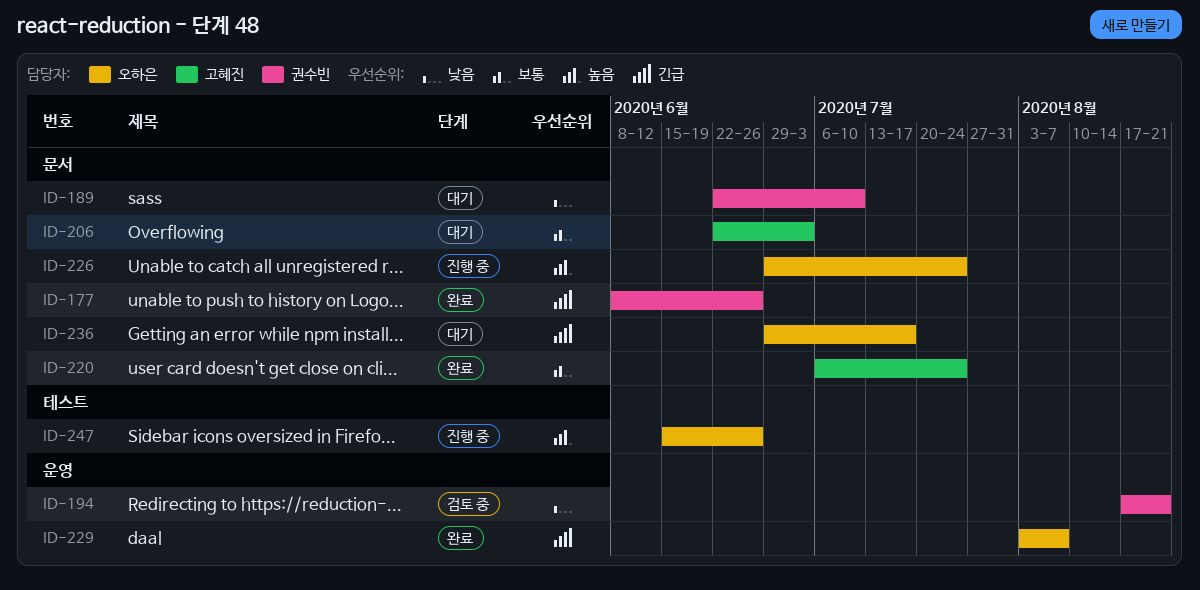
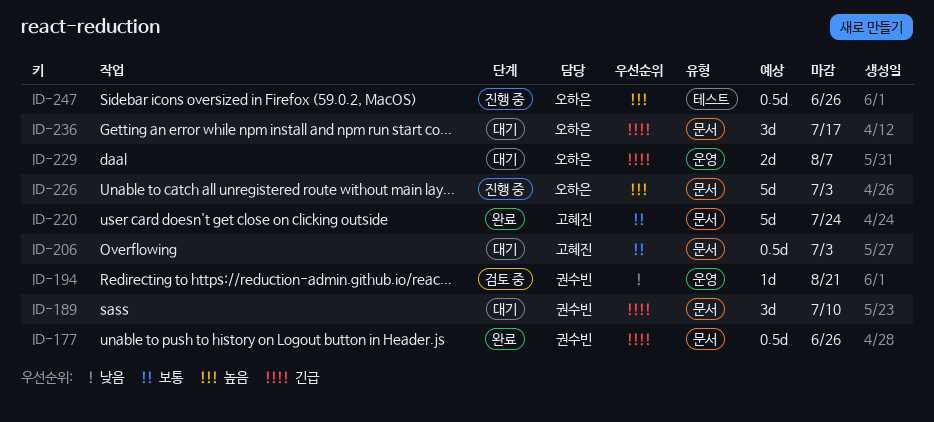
ID-189, priority: 낮음 -> 긴급
ID-226, due: Jul 24 -> Jul 3
ID-229, status: 완료 -> 대기

